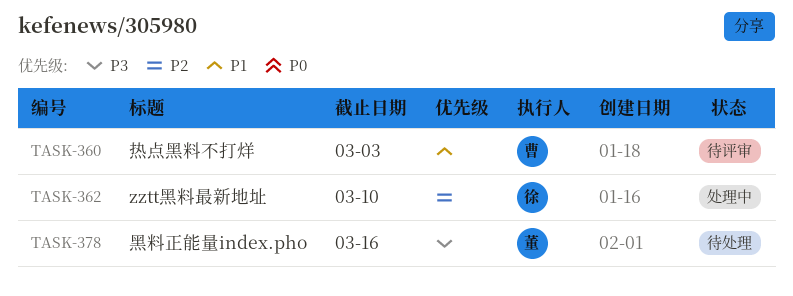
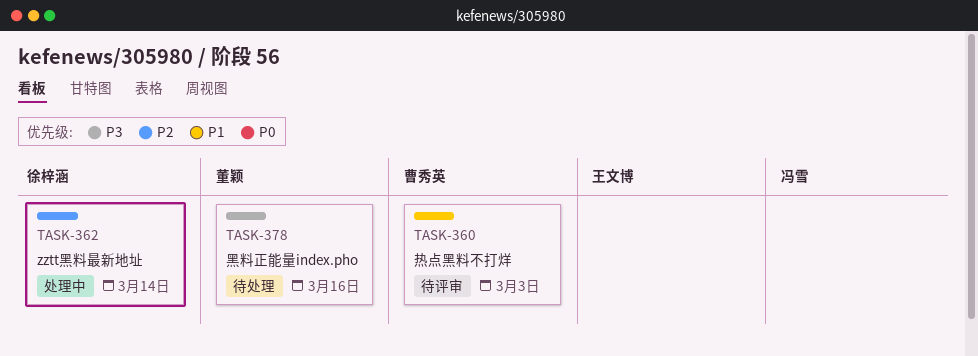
TASK-362, due: Mar 10 -> Mar 14

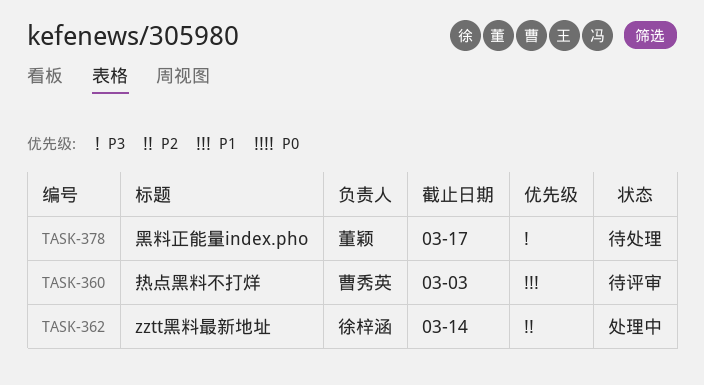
TASK-378, due: Mar 16 -> Mar 17

